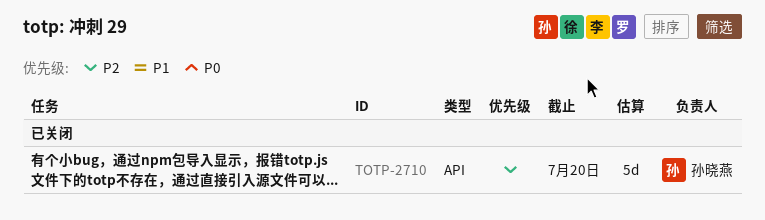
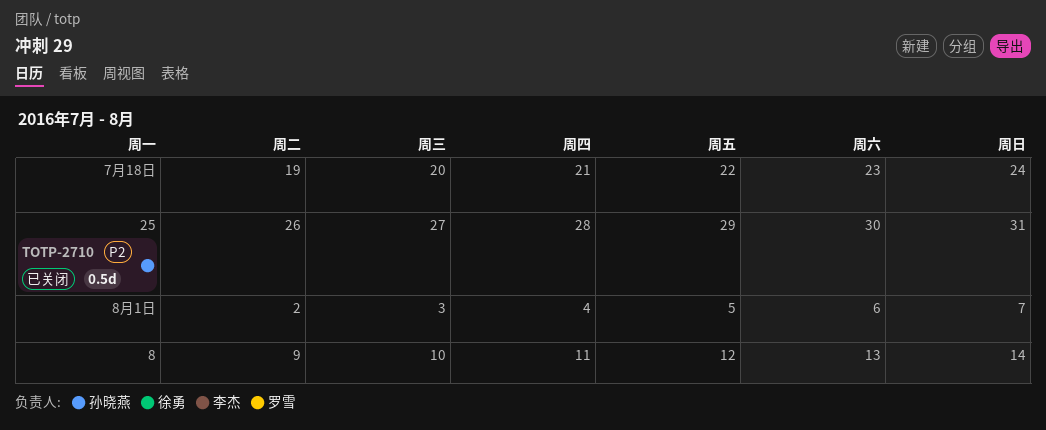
TOTP-2710, estimate: 5d -> 0.5d
TOTP-2710, due: Jul 20 -> Jul 25

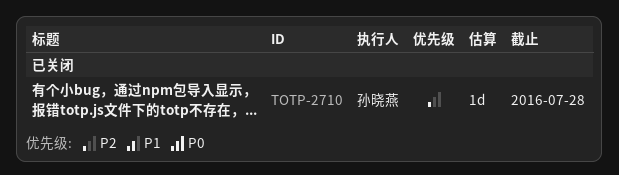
TOTP-2710, estimate: 0.5d -> 1d
TOTP-2710, due: Jul 25 -> Jul 28

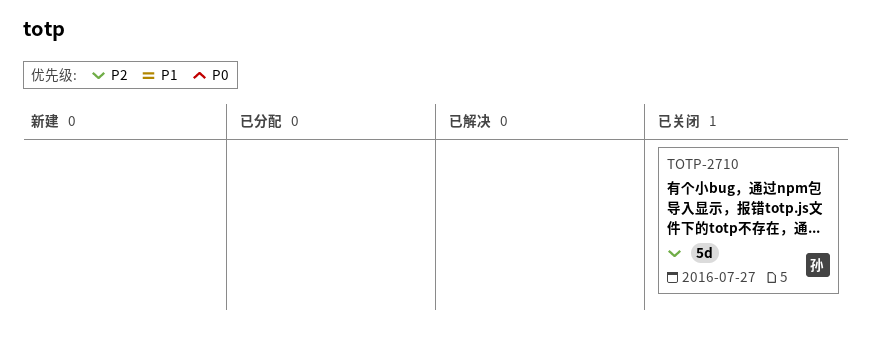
TOTP-2710, estimate: 1d -> 5d
TOTP-2710, due: Jul 28 -> Jul 27

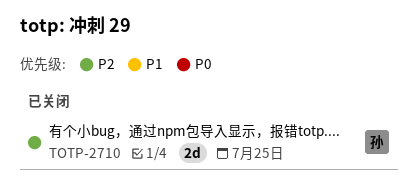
TOTP-2710, estimate: 5d -> 2d
TOTP-2710, due: Jul 27 -> Jul 25

